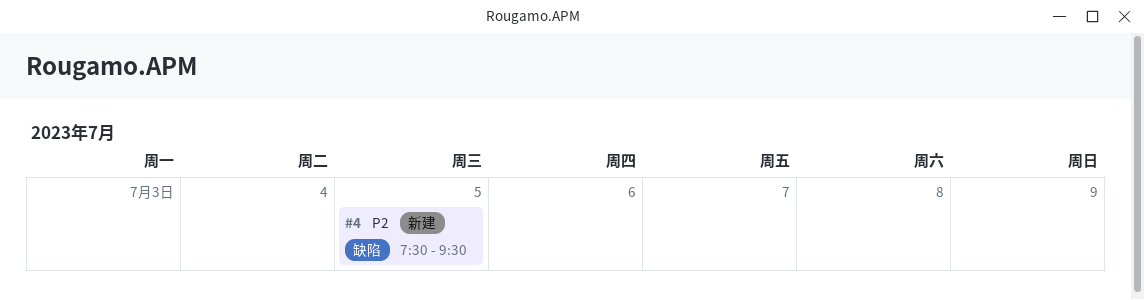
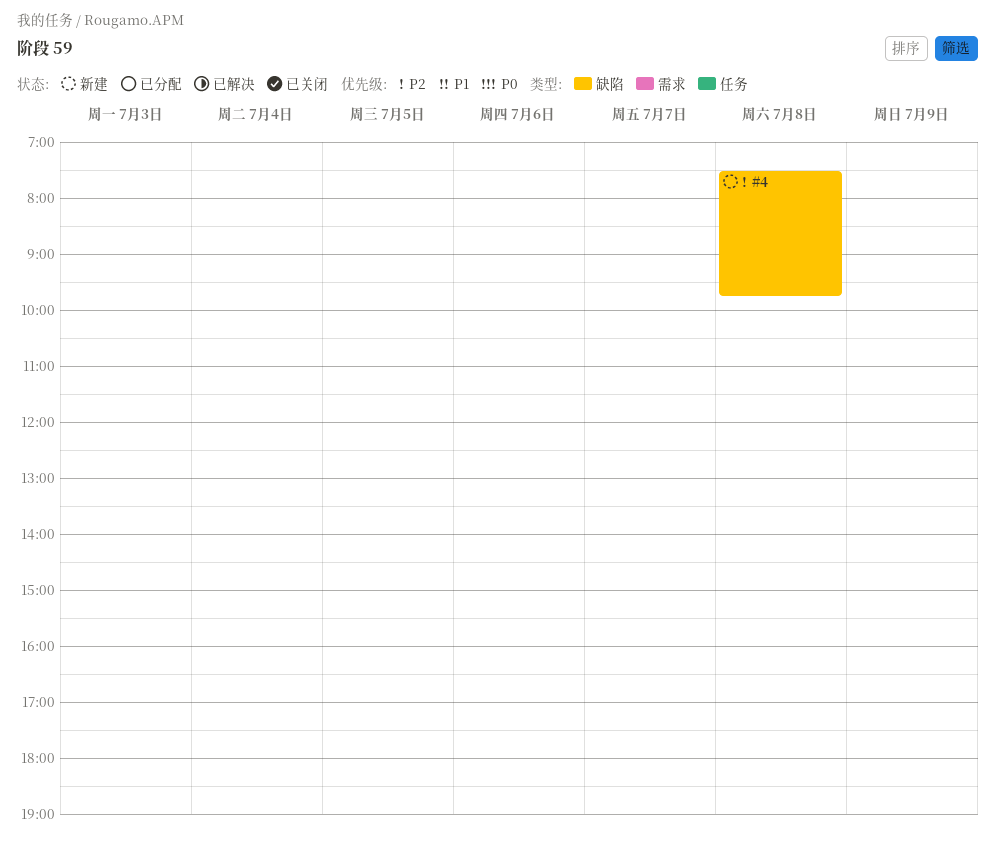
#4, day: Jul 5 -> Jul 8
#4, ends: 09:30 -> 09:45

